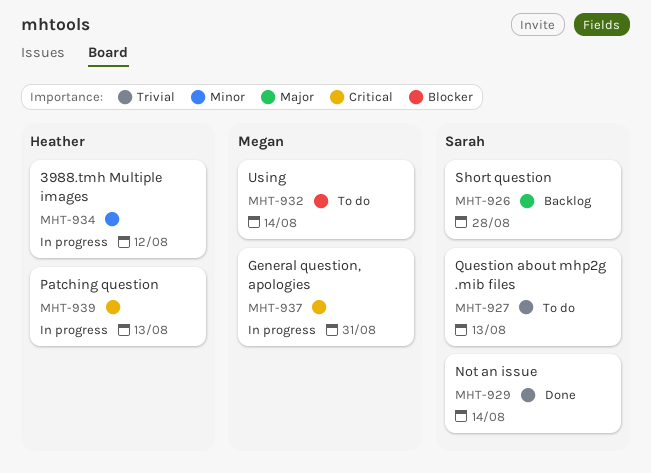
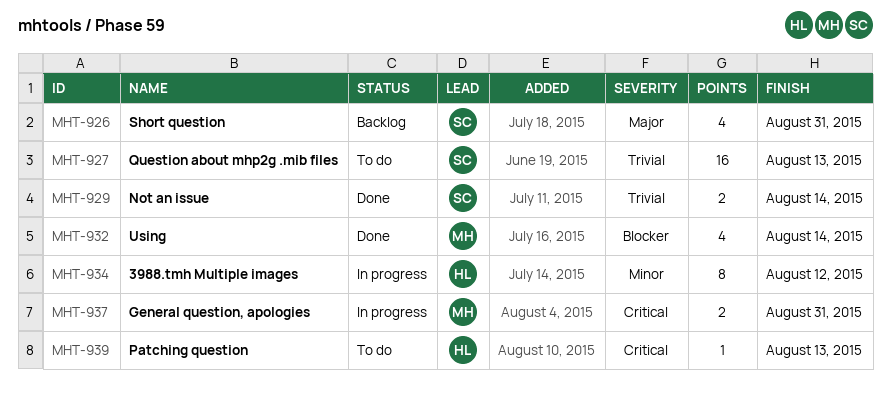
MHT-926, due: Aug 28 -> Aug 31
MHT-932, status: To do -> Done
MHT-939, status: In progress -> To do

